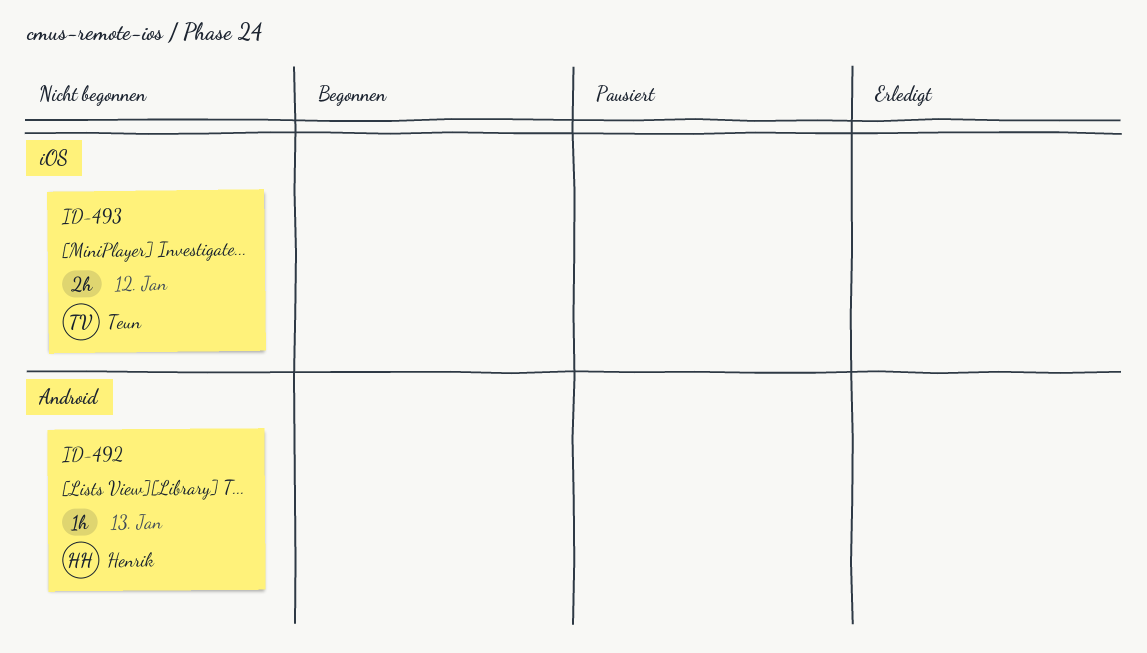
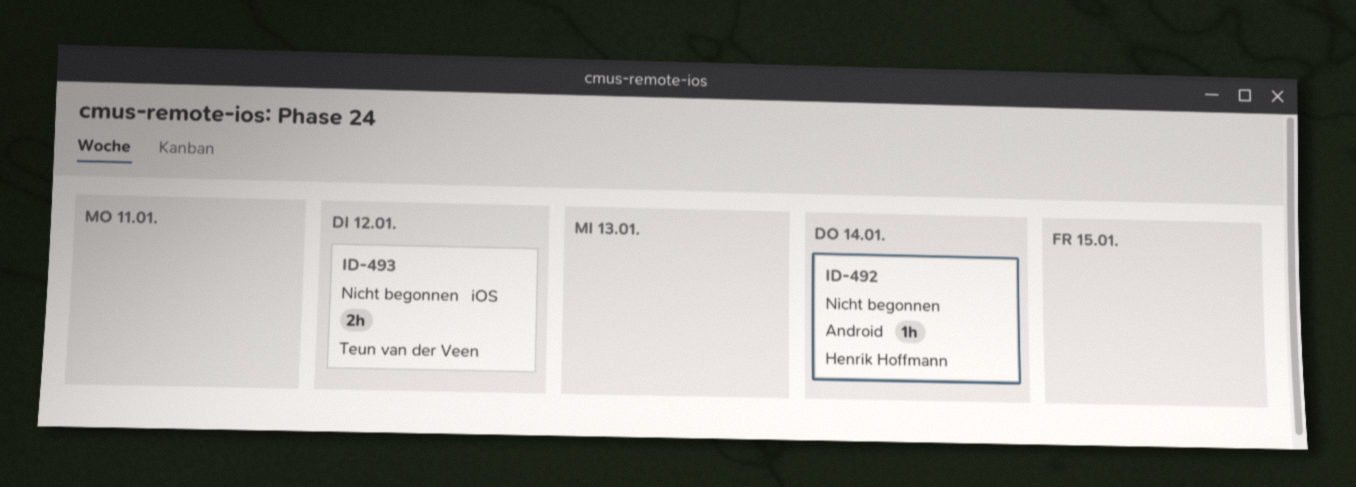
ID-492, due: Jan 13 -> Jan 14

